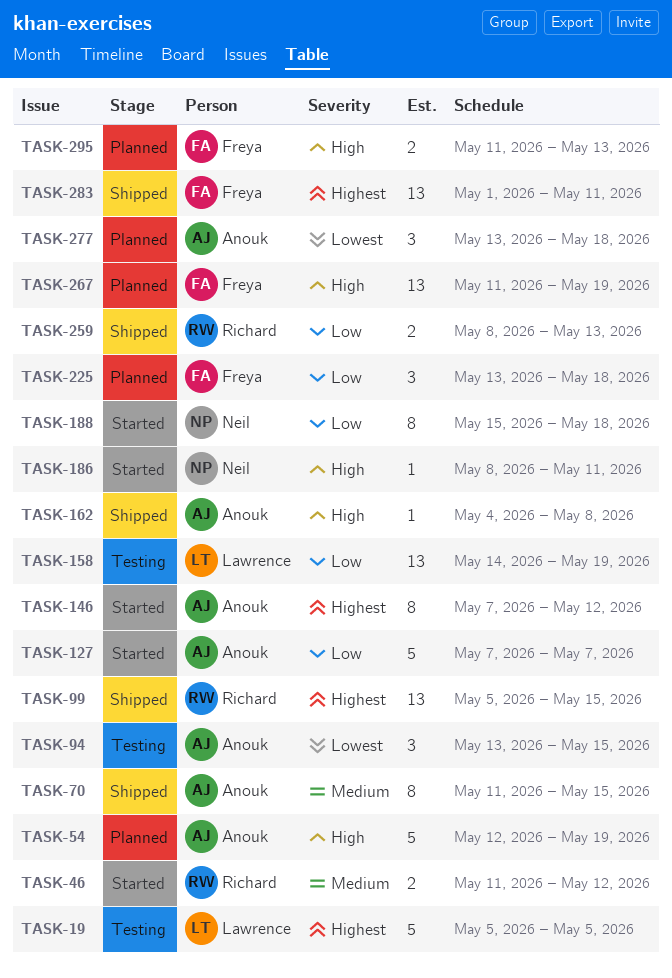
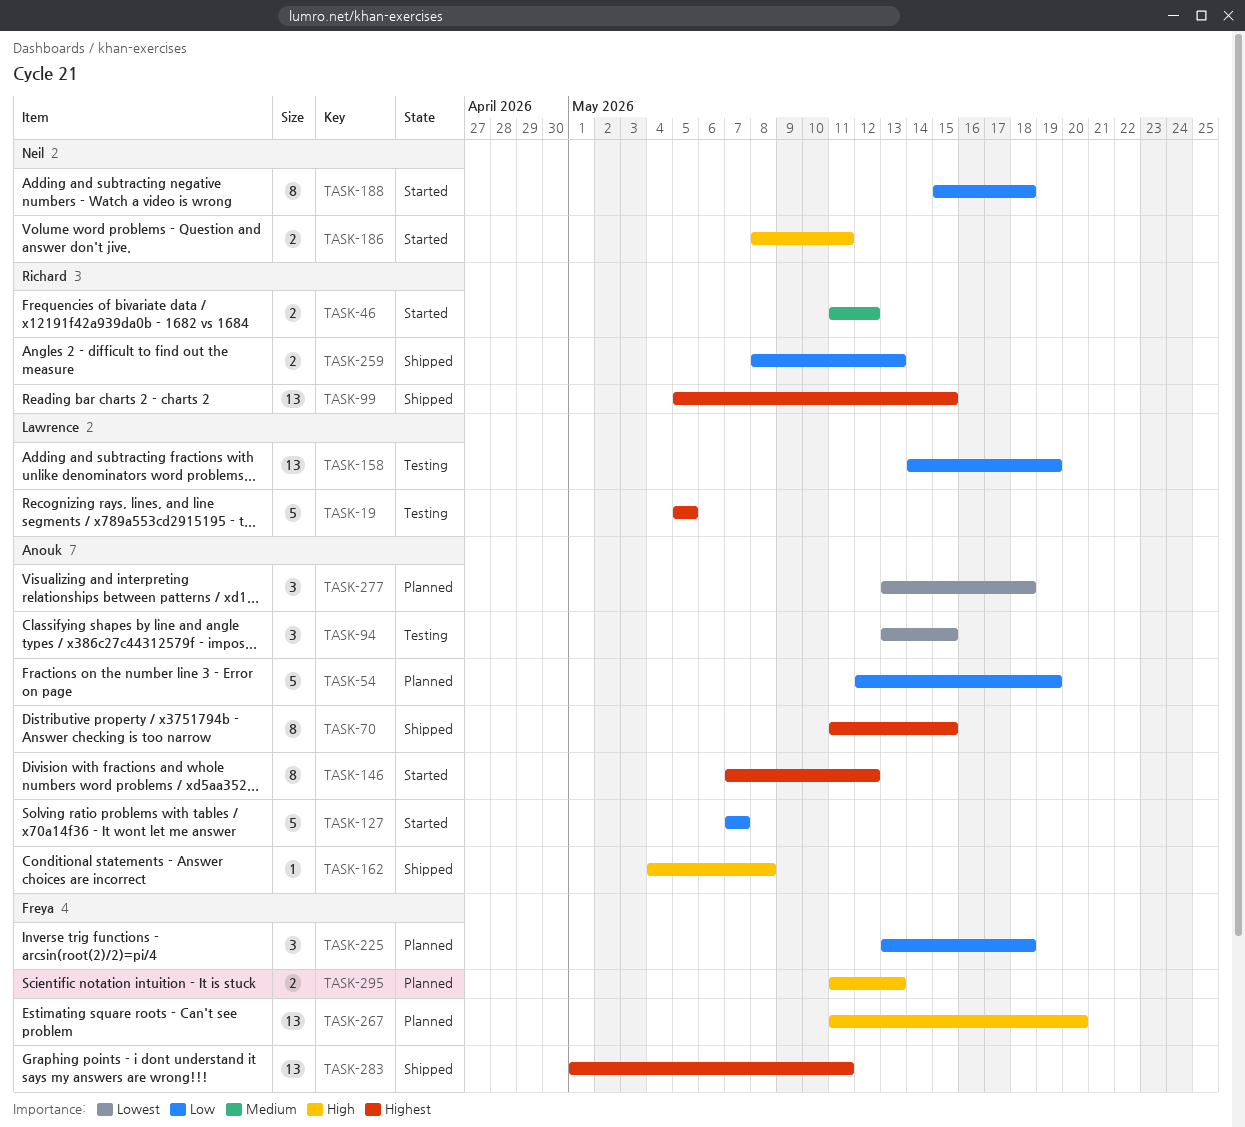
TASK-54, priority: High -> Low
TASK-70, priority: Medium -> Highest
TASK-186, estimate: 1 -> 2
TASK-267, due: May 19 -> May 20

